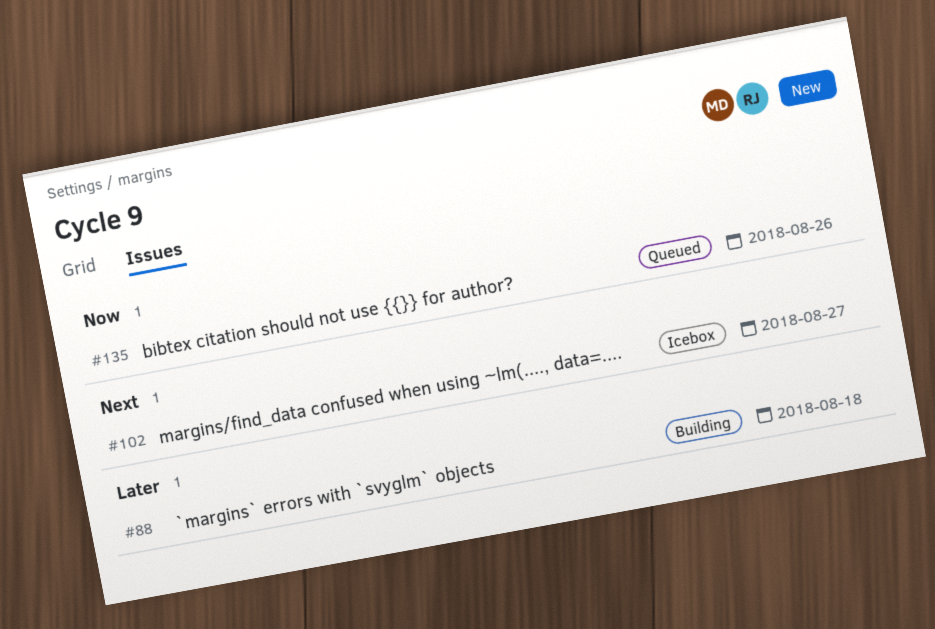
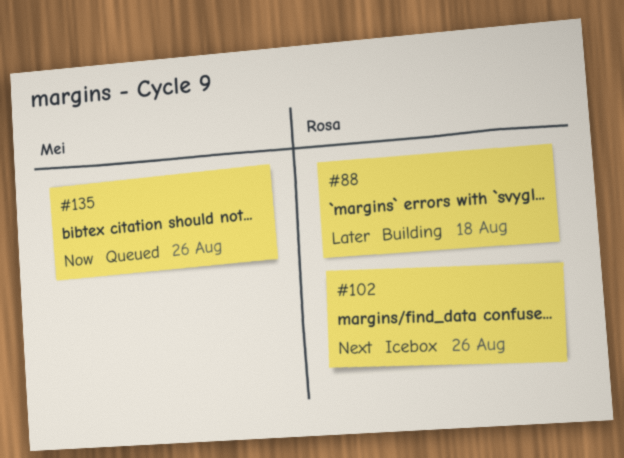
#102, due: Aug 27 -> Aug 26

